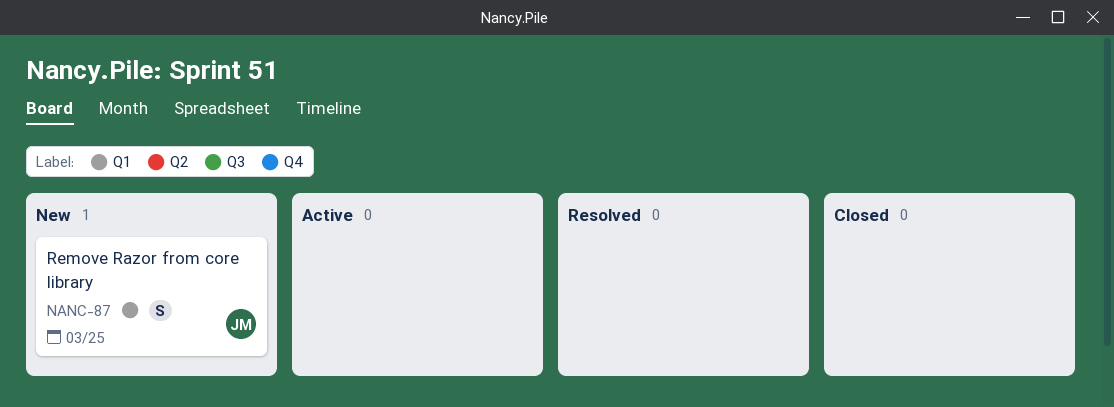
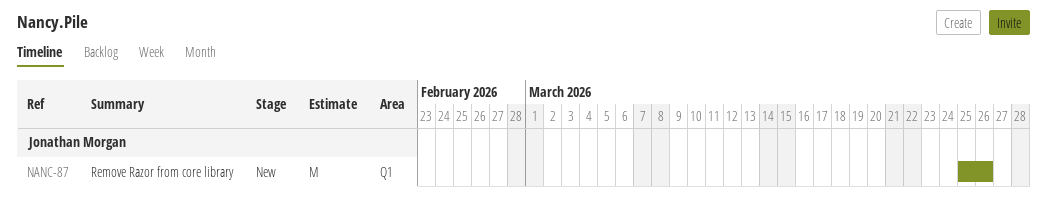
NANC-87, estimate: S -> M
NANC-87, due: Mar 25 -> Mar 26

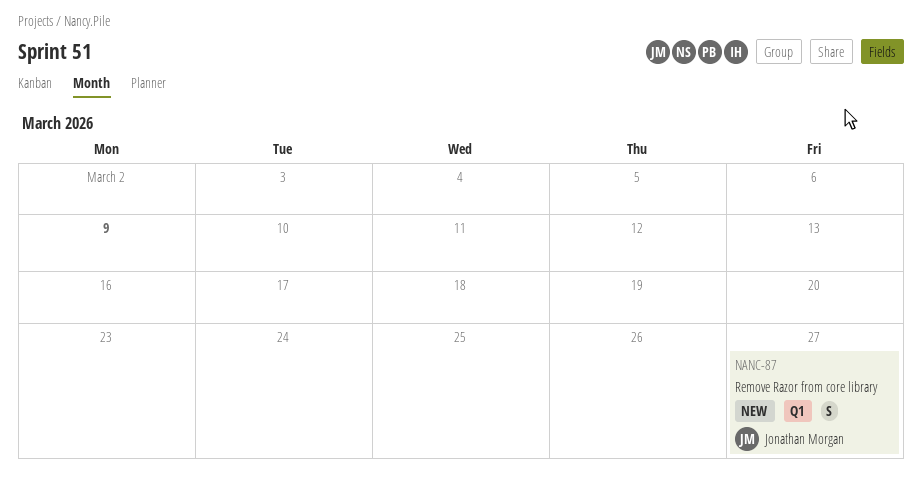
NANC-87, estimate: M -> S
NANC-87, due: Mar 26 -> Mar 27

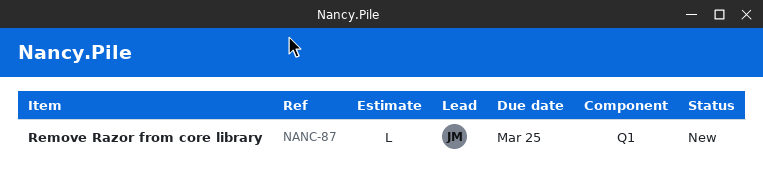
NANC-87, estimate: S -> L
NANC-87, due: Mar 27 -> Mar 25

